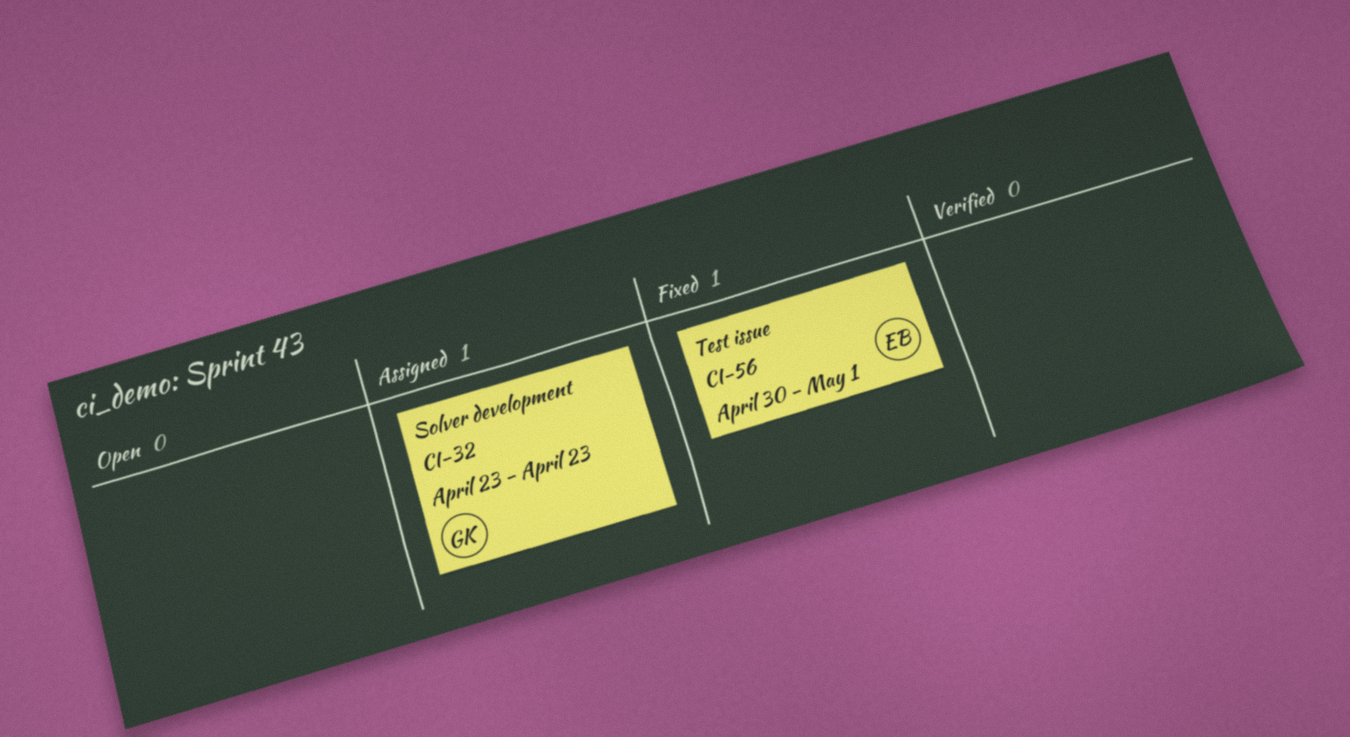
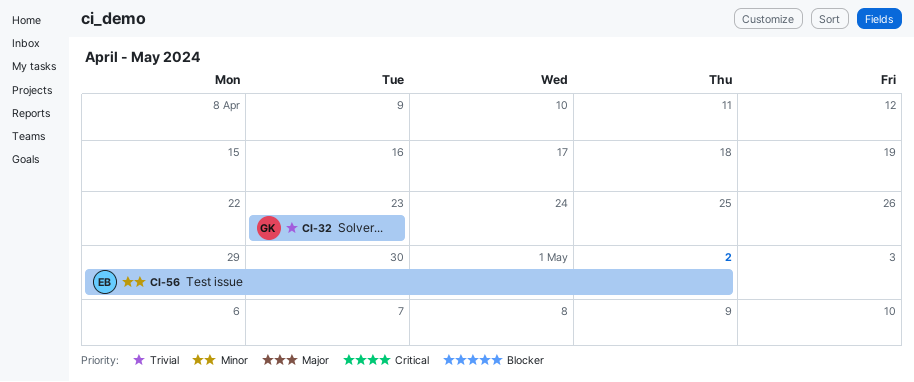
CI-56, start: Apr 30 -> Apr 29
CI-56, due: May 1 -> May 2

